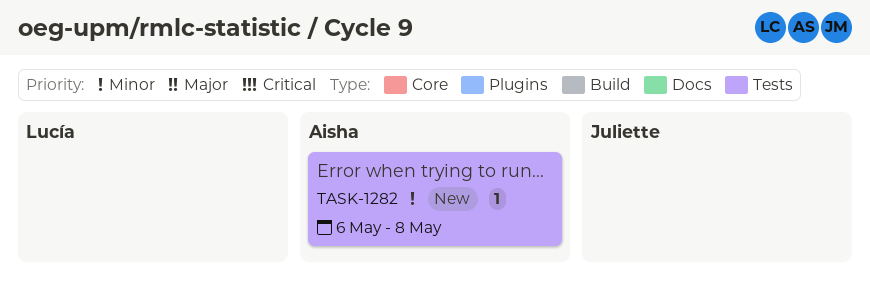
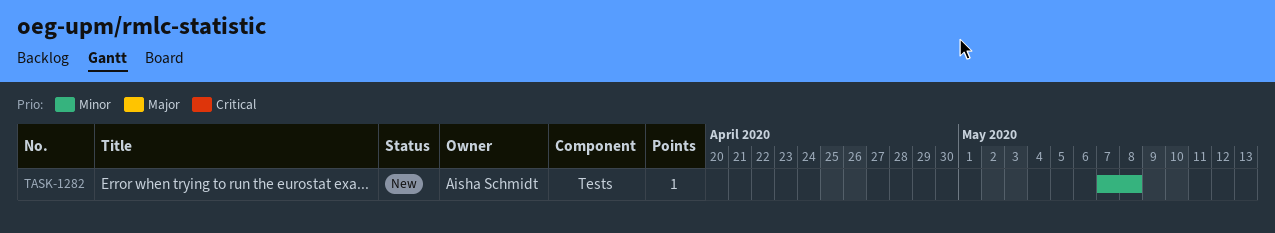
TASK-1282, start: May 6 -> May 7

